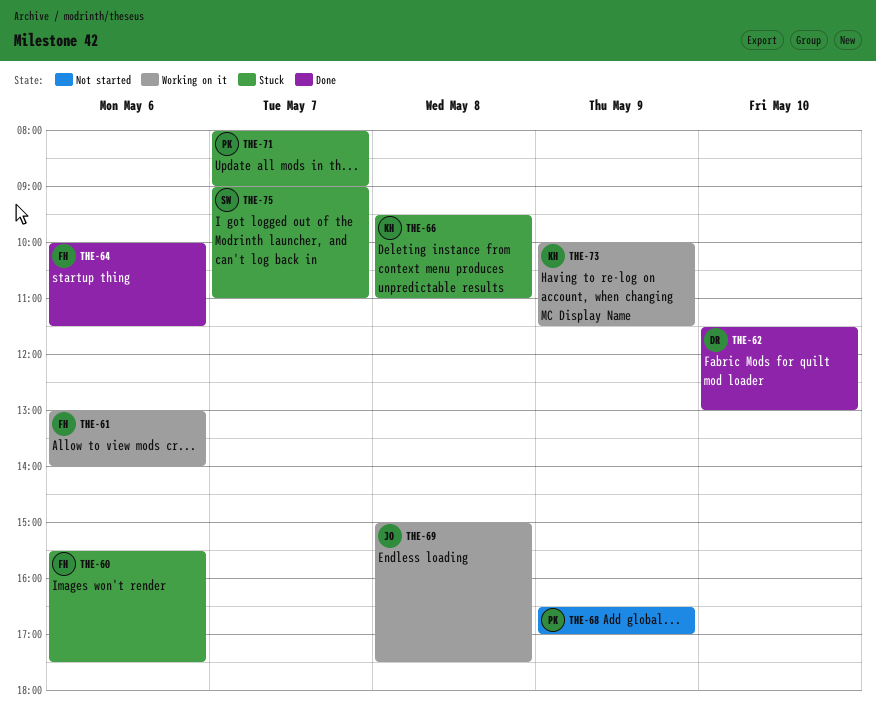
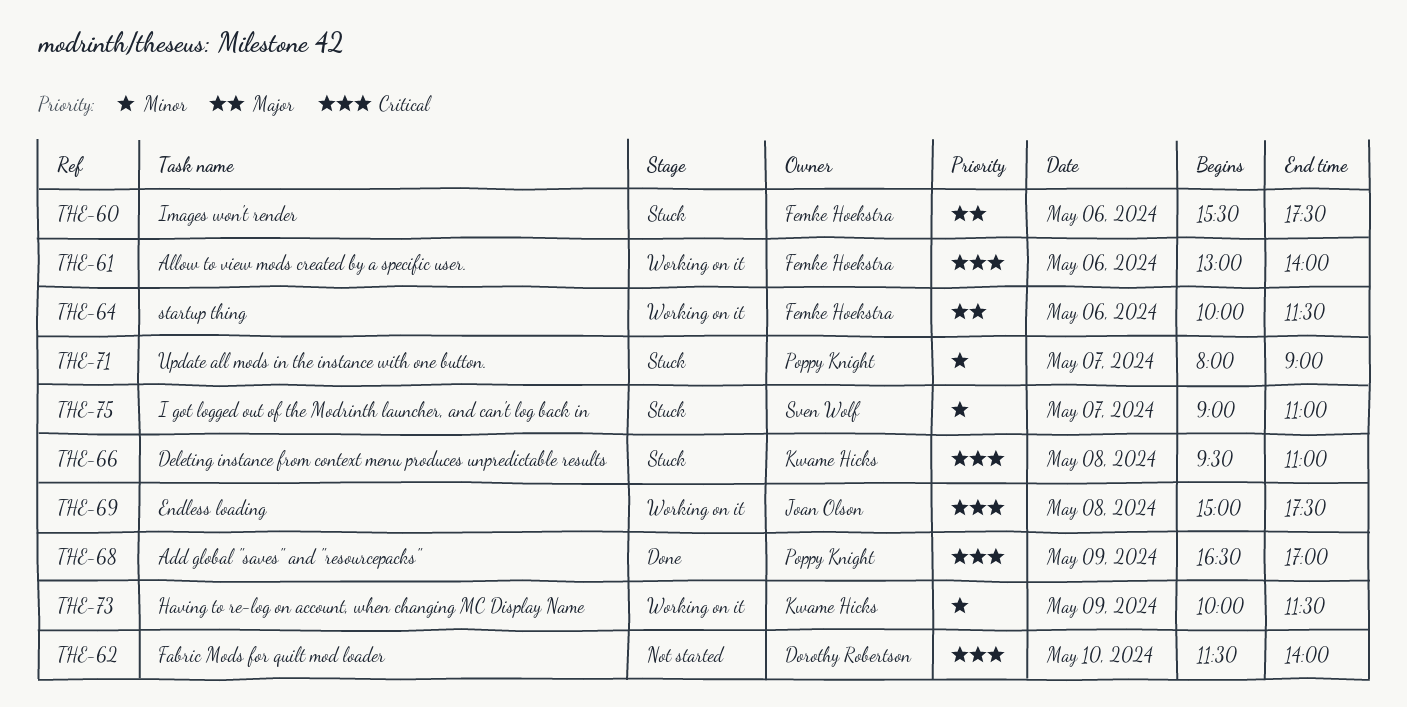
THE-62, status: Done -> Not started
THE-62, ends: 13:00 -> 14:00
THE-64, status: Done -> Working on it
THE-68, status: Not started -> Done

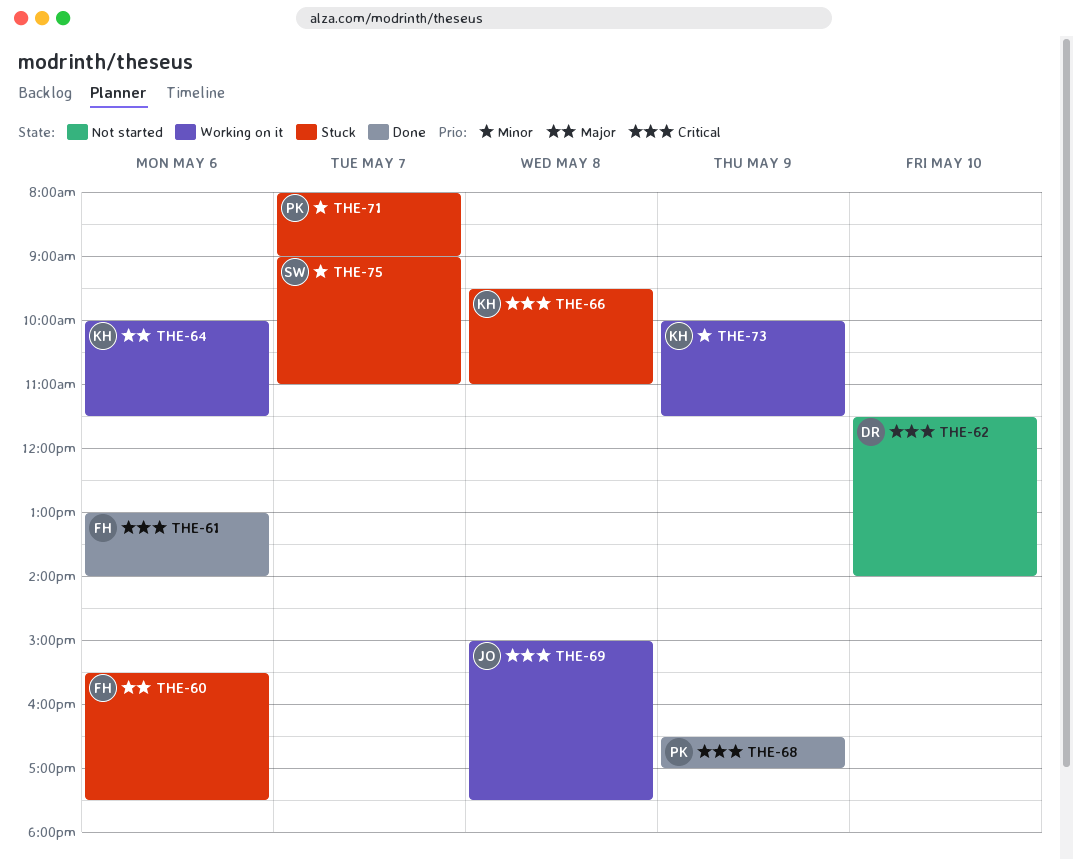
THE-61, status: Working on it -> Done
THE-64, owner: Femke Hoekstra -> Kwame Hicks

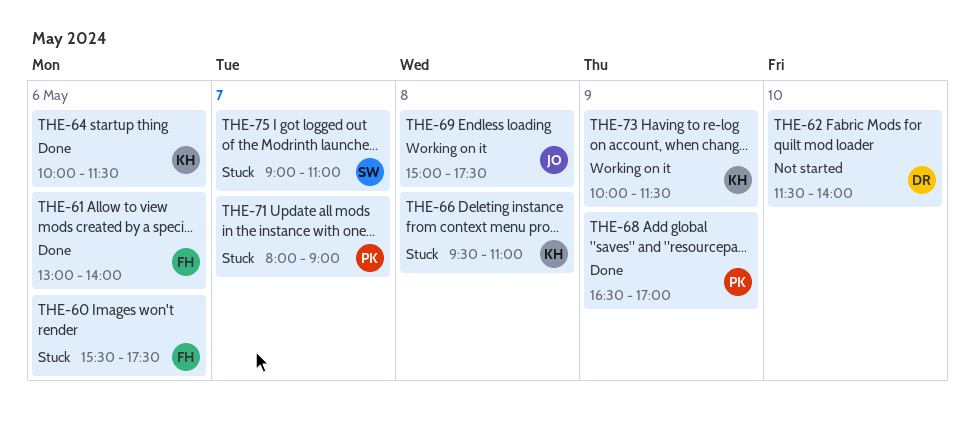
THE-64, status: Working on it -> Done

